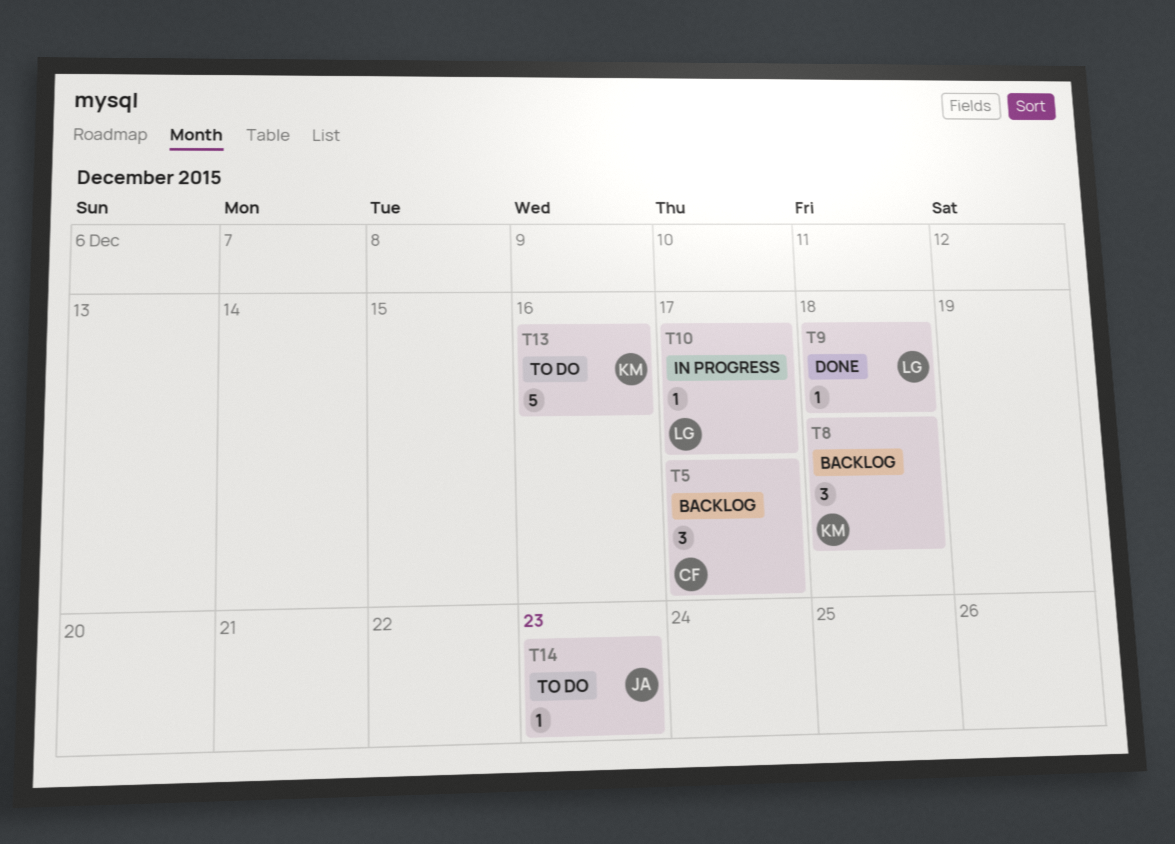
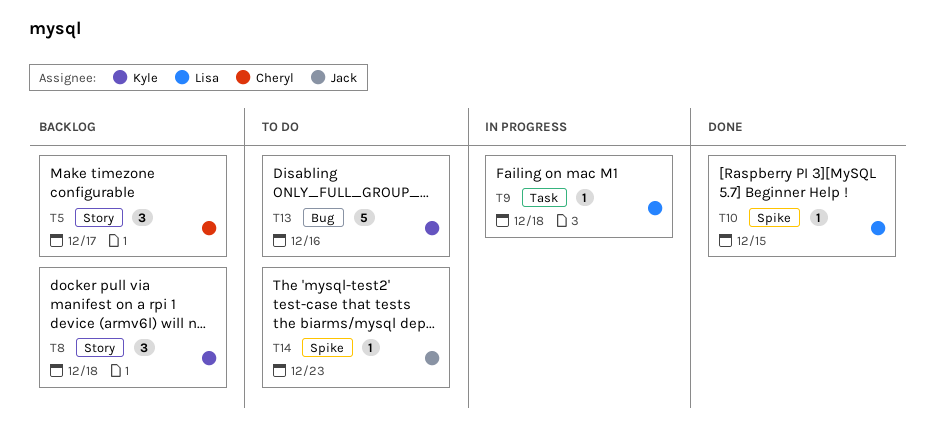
T9, status: Done -> In progress
T10, status: In progress -> Done
T10, due: Dec 17 -> Dec 15

